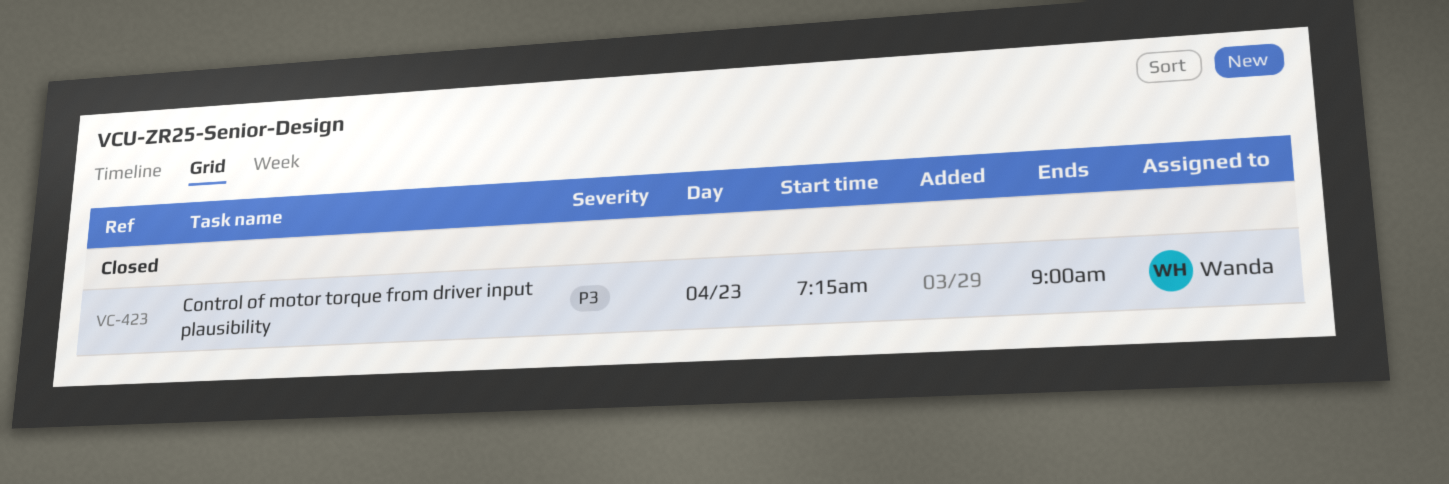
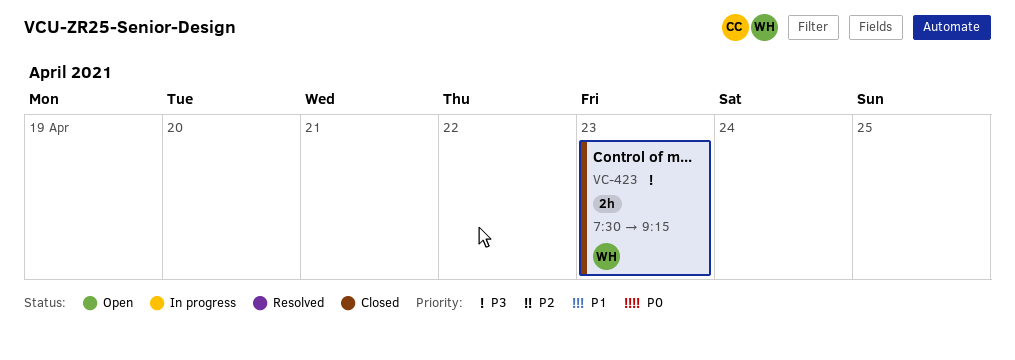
VC-423, begins: 07:15 -> 07:30
VC-423, ends: 09:00 -> 09:15

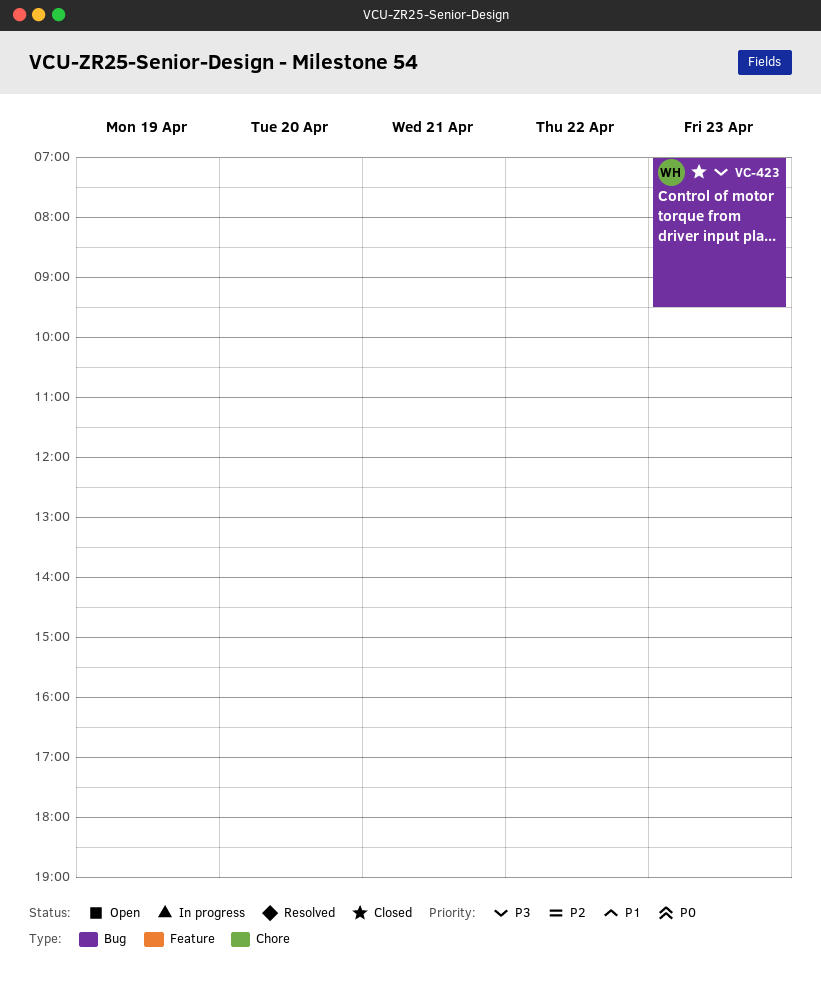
VC-423, begins: 07:30 -> 07:00
VC-423, ends: 09:15 -> 09:30

